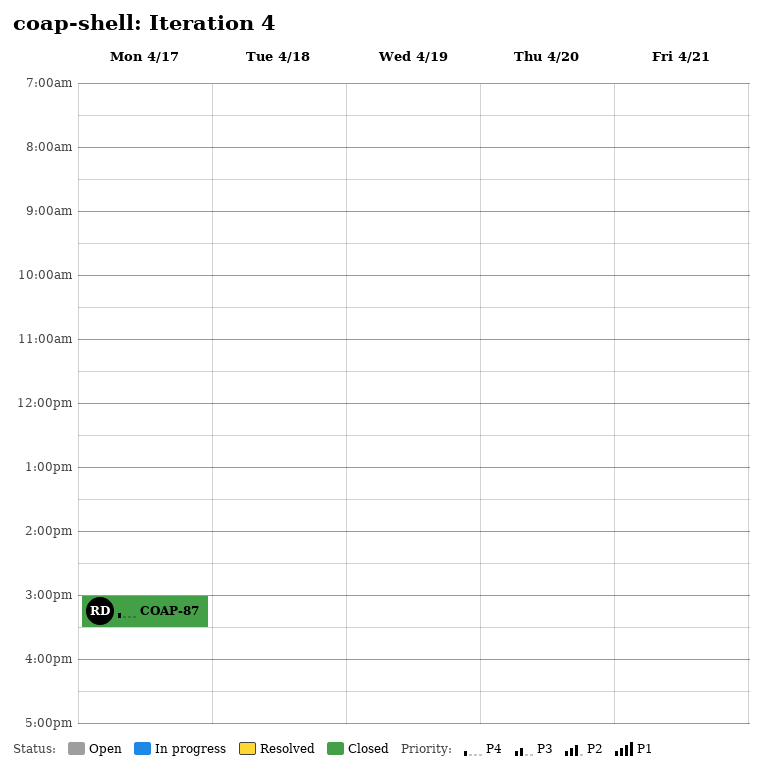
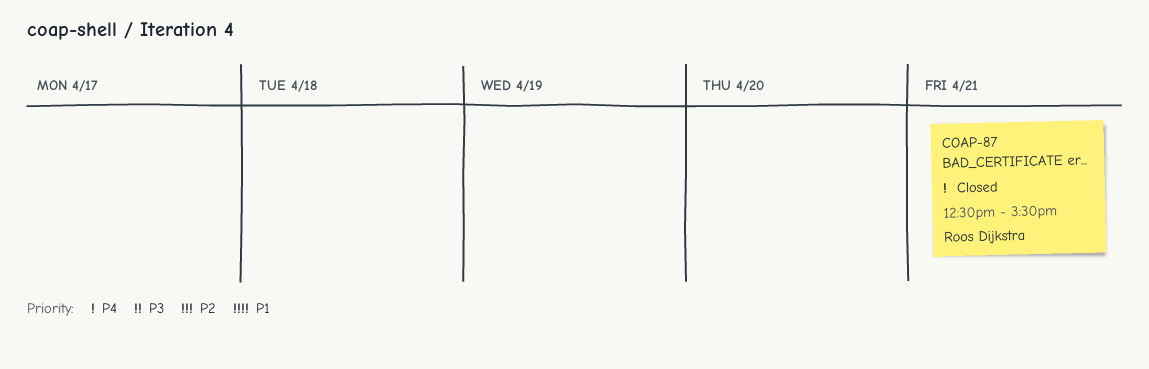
COAP-87, day: Apr 17 -> Apr 21
COAP-87, begins: 15:00 -> 12:30

